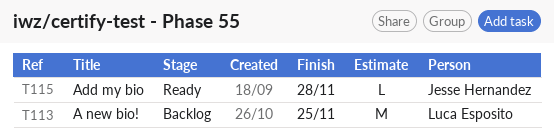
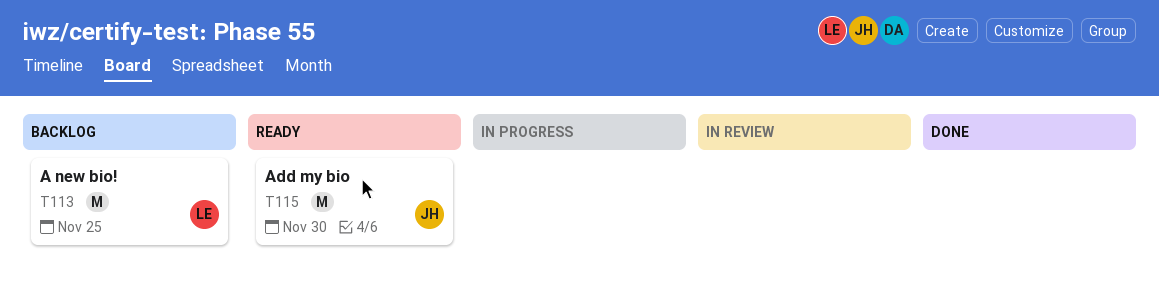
T115, estimate: L -> M
T115, due: Nov 28 -> Nov 30

